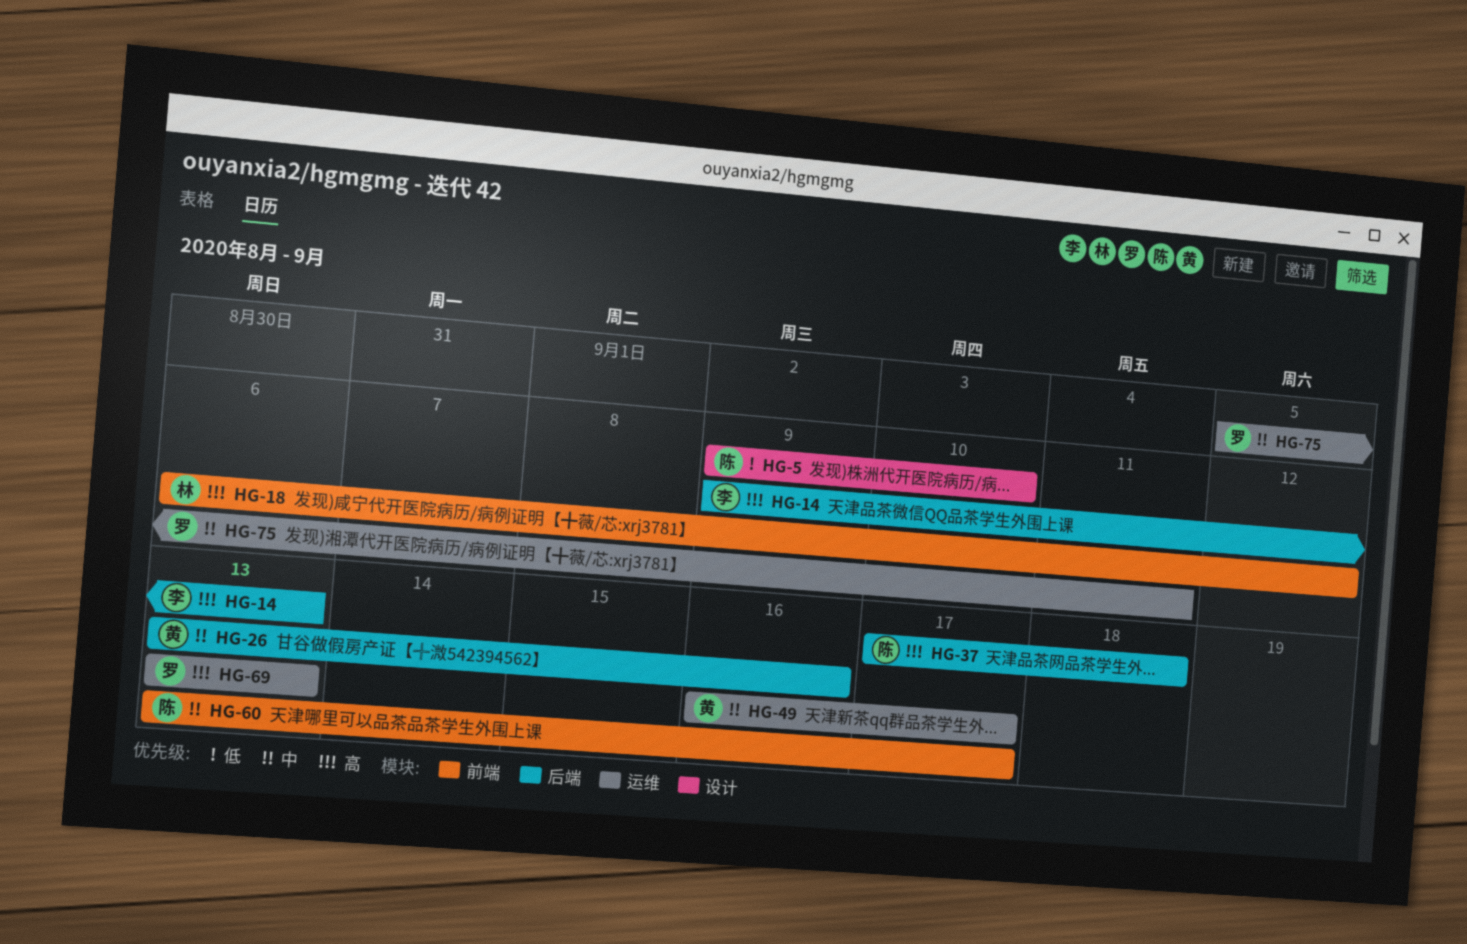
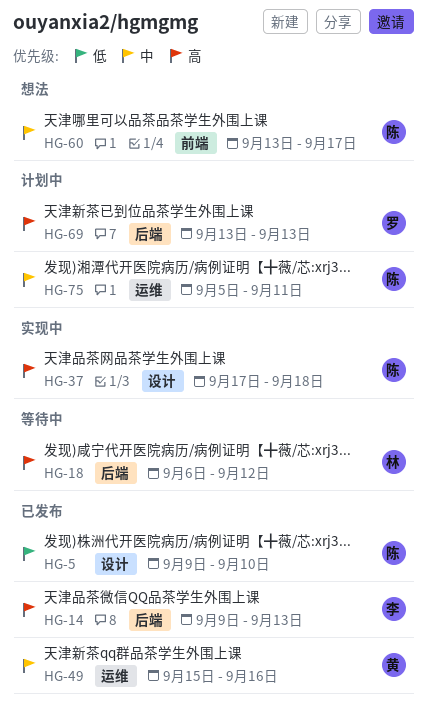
HG-18, label: 前端 -> 后端
HG-26: present -> none
HG-37, label: 后端 -> 设计
HG-49, start: Sep 16 -> Sep 15
HG-49, due: Sep 17 -> Sep 16
HG-69, label: 运维 -> 后端
HG-75, owner: 罗 -> 陈

